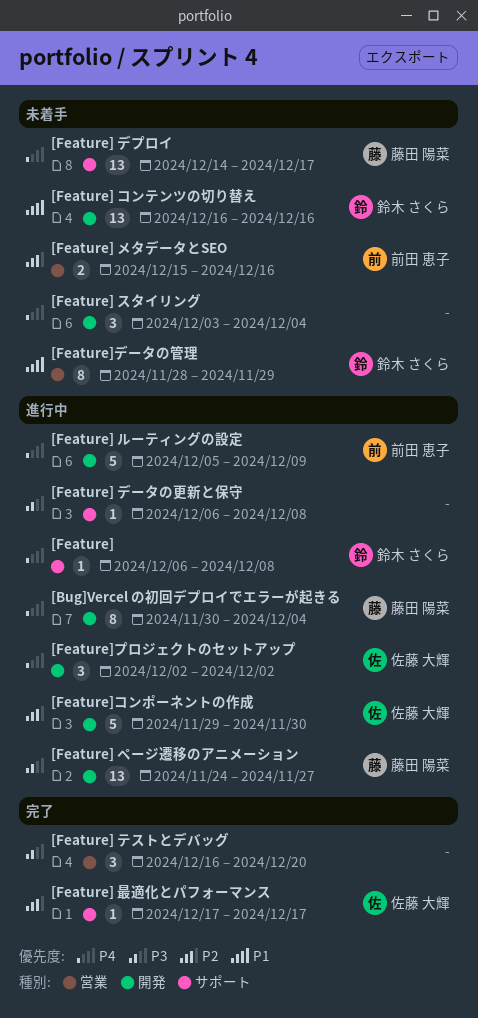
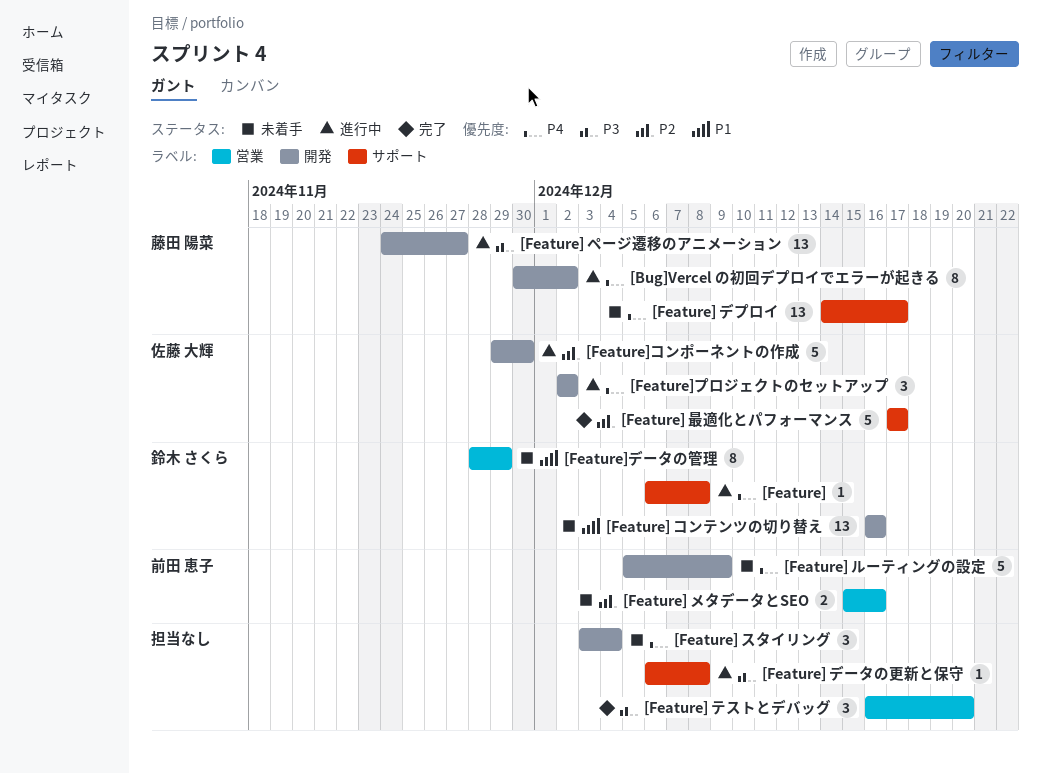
[Bug]Vercel の初回デプロイでエラーが起きる, due: Dec 4 -> Dec 2
[Feature] ルーティングの設定, status: 進行中 -> 未着手
[Feature] 最適化とパフォーマンス, estimate: 1 -> 5

